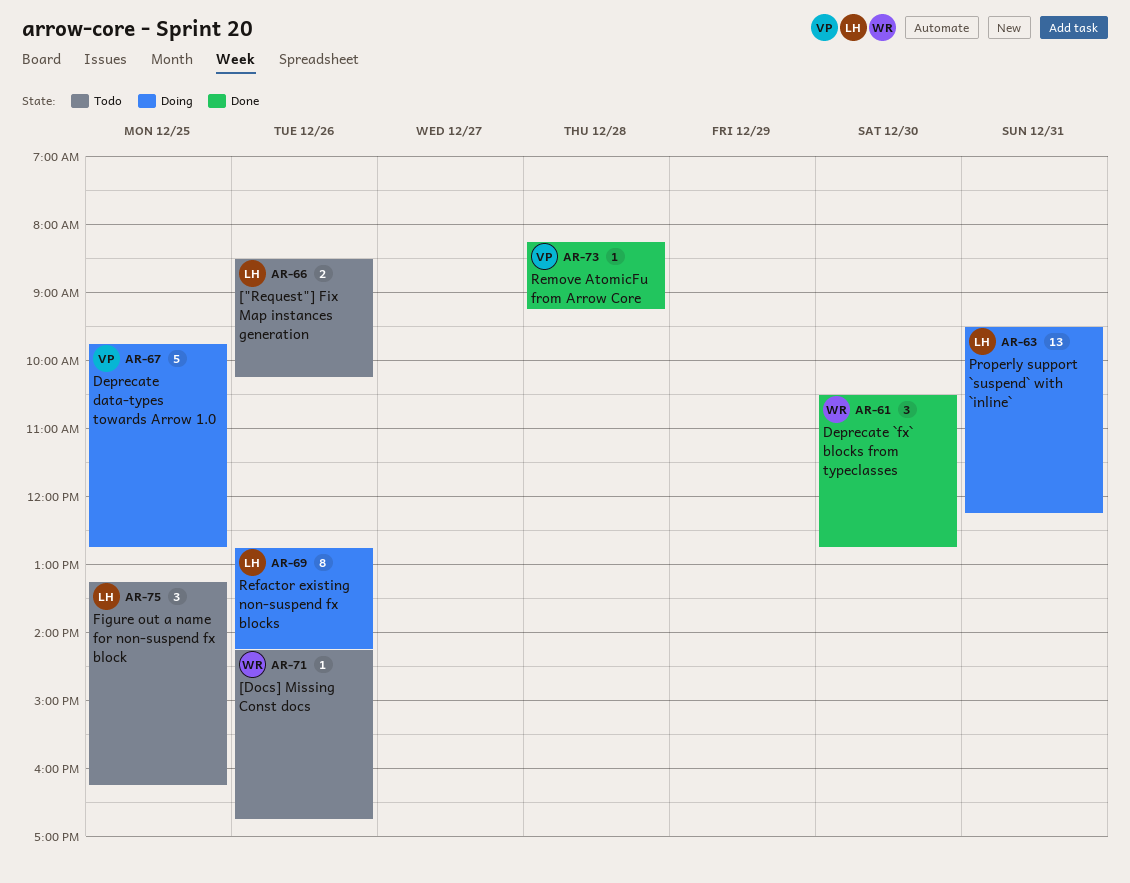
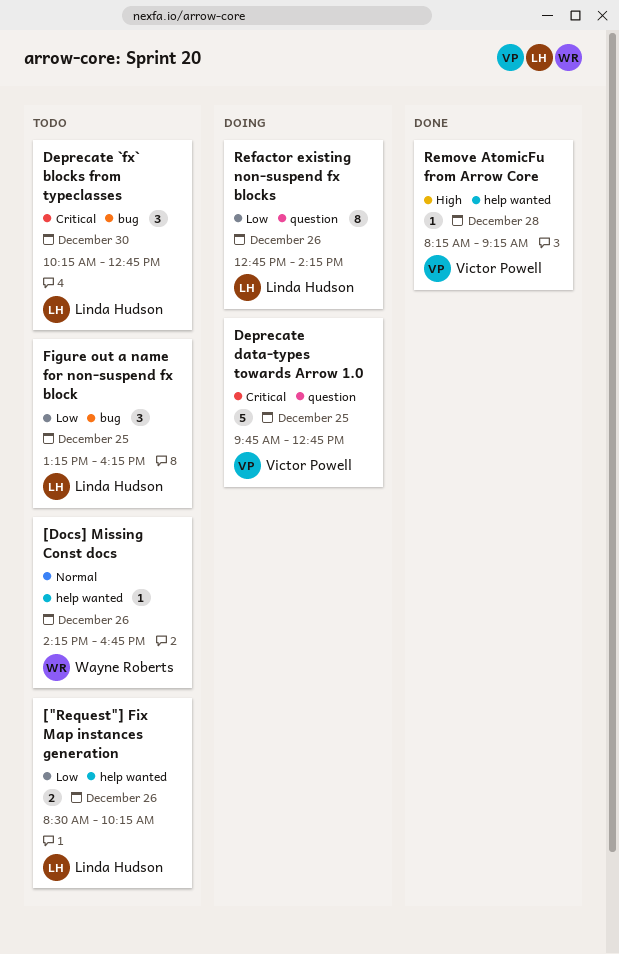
Deprecate `fx` blocks from typeclasses, status: Done -> Todo
Deprecate `fx` blocks from typeclasses, owner: Wayne Roberts -> Linda Hudson
Deprecate `fx` blocks from typeclasses, begins: 10:30 -> 10:15
Properly support `suspend` with `inline`: present -> none

